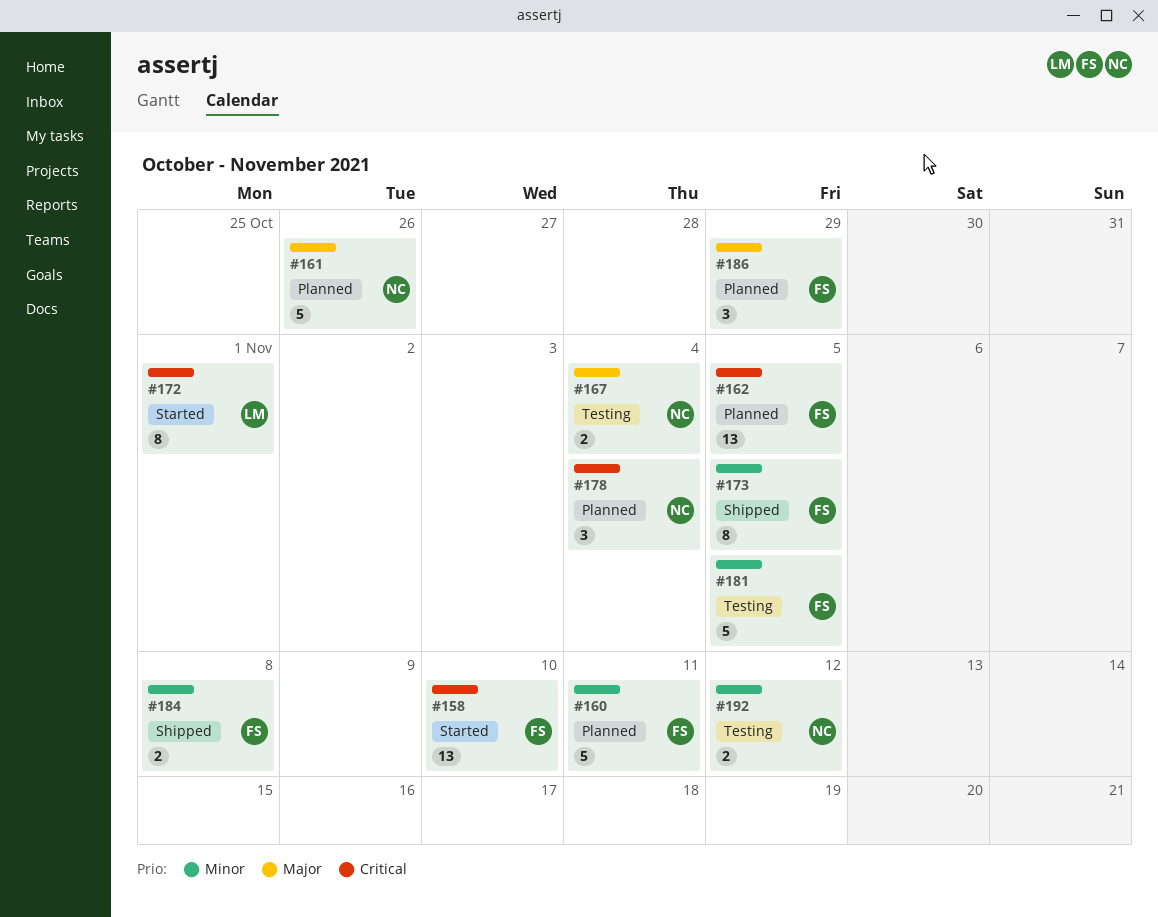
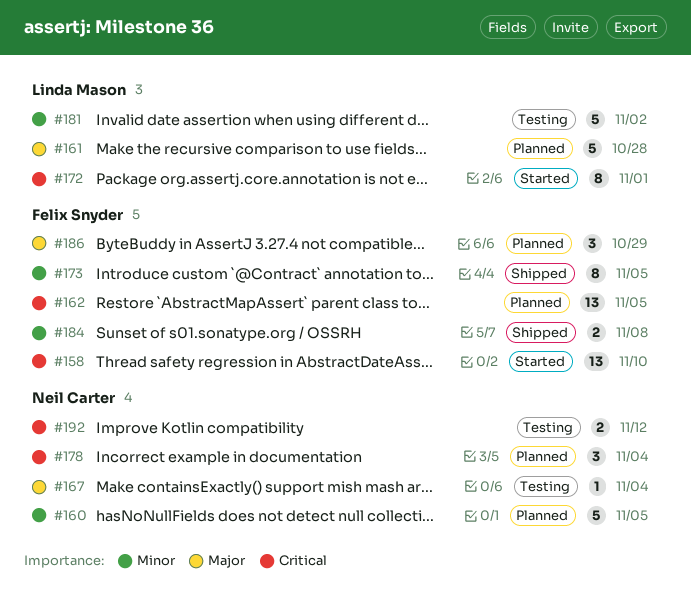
#160, owner: Felix Snyder -> Neil Carter
#160, due: Nov 11 -> Nov 5
#161, owner: Neil Carter -> Linda Mason
#161, due: Oct 26 -> Oct 28
#167, estimate: 2 -> 1
#181, owner: Felix Snyder -> Linda Mason
#181, due: Nov 5 -> Nov 2
#192, priority: Minor -> Critical

